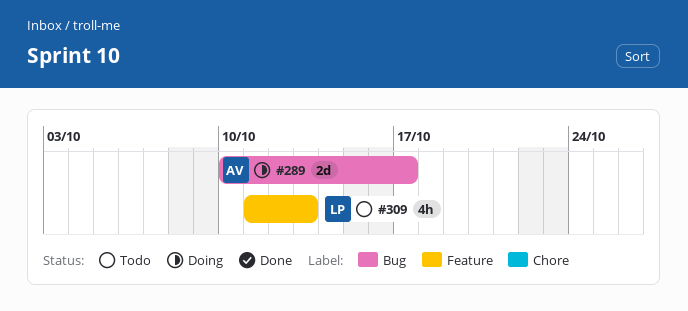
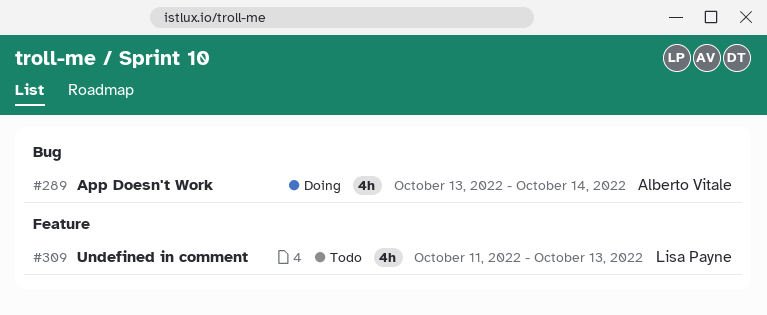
#289, estimate: 2d -> 4h
#289, start: Oct 10 -> Oct 13
#289, due: Oct 17 -> Oct 14

